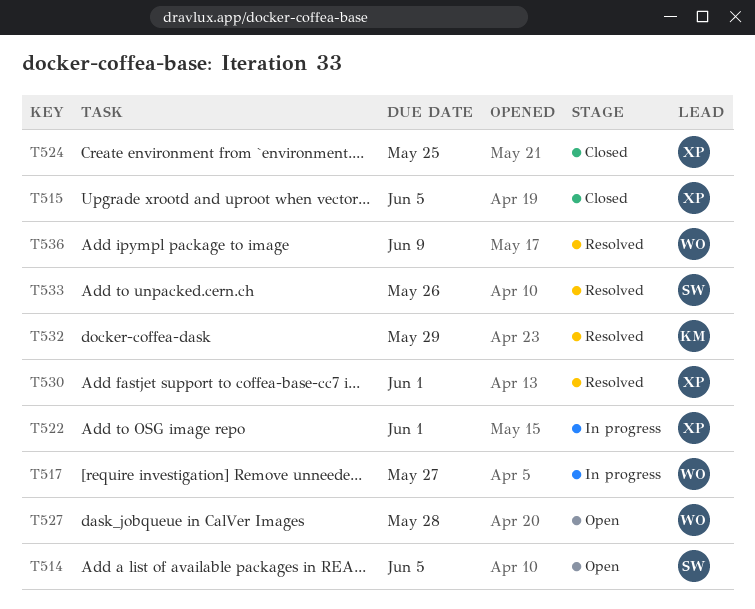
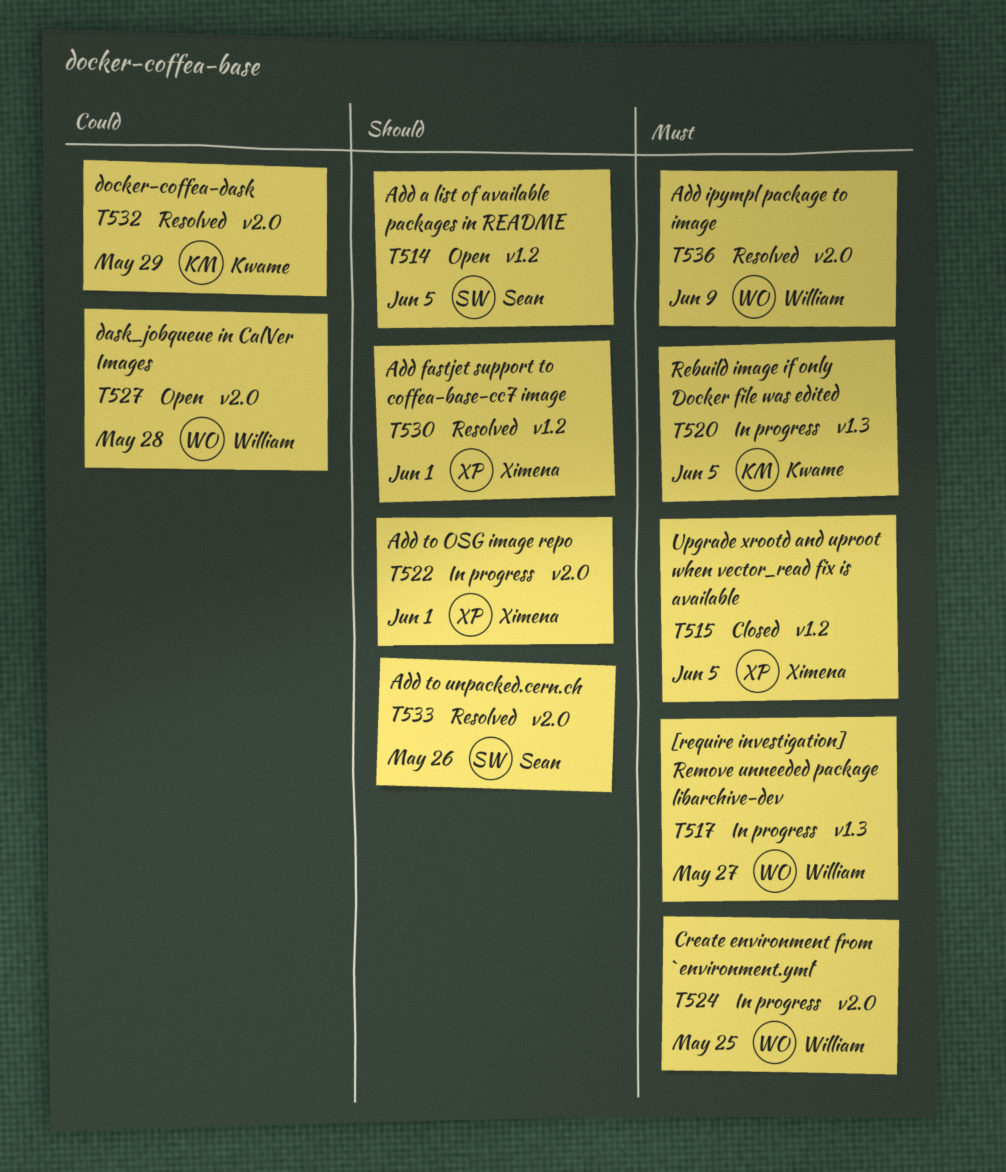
T520: none -> present
T524, status: Closed -> In progress
T524, owner: Ximena -> William

